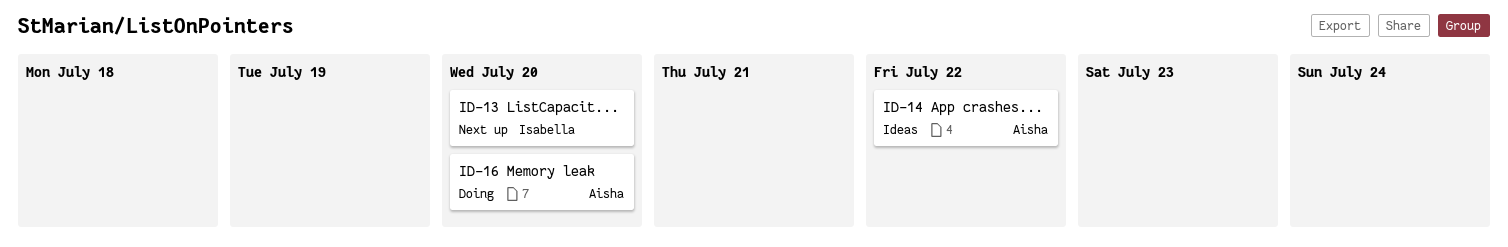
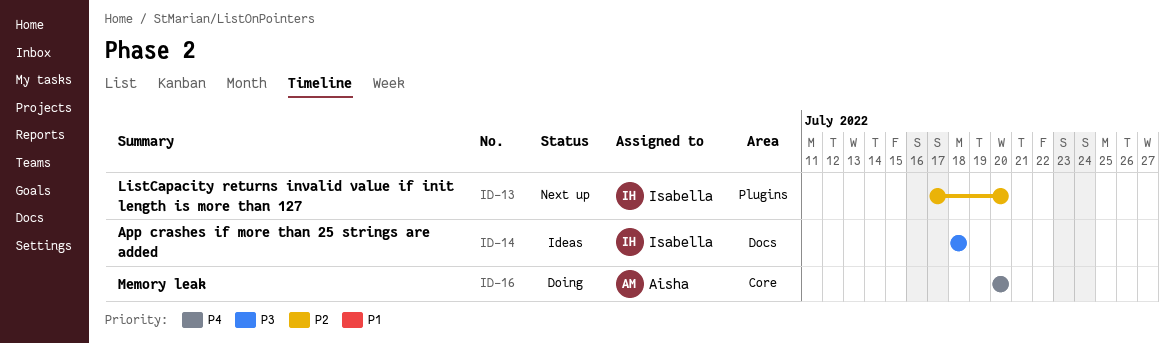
ID-14, owner: Aisha -> Isabella
ID-14, due: Jul 22 -> Jul 18

